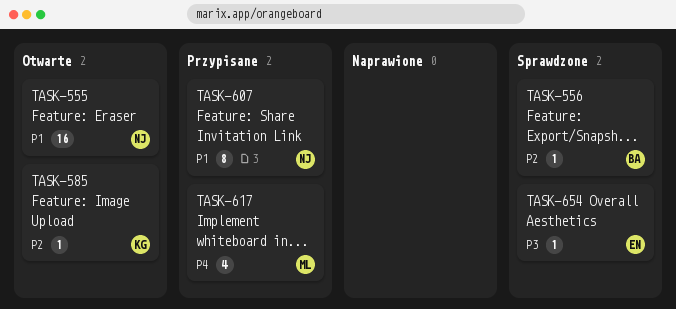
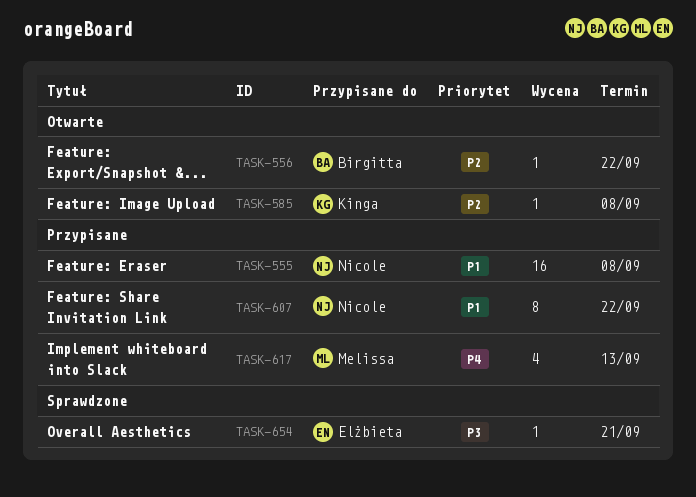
TASK-555, status: Otwarte -> Przypisane
TASK-556, status: Sprawdzone -> Otwarte

